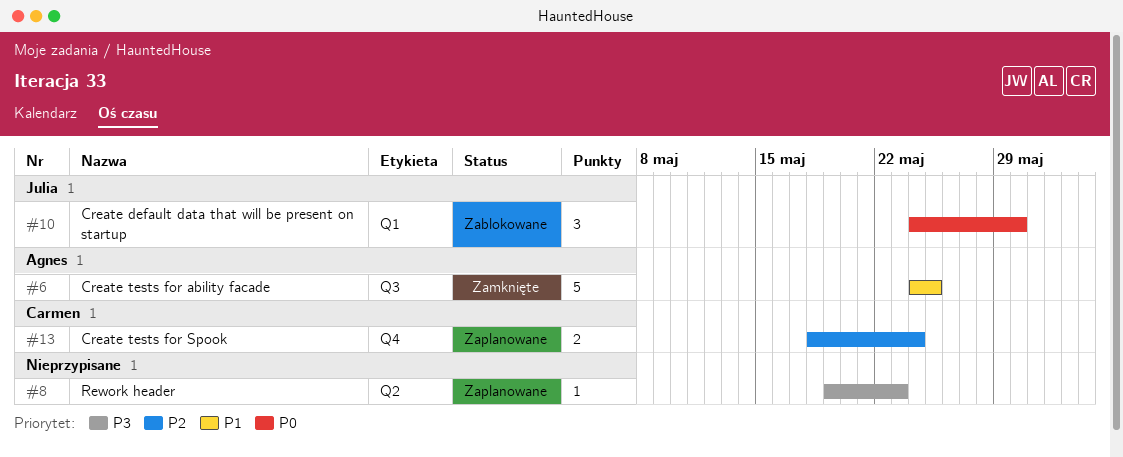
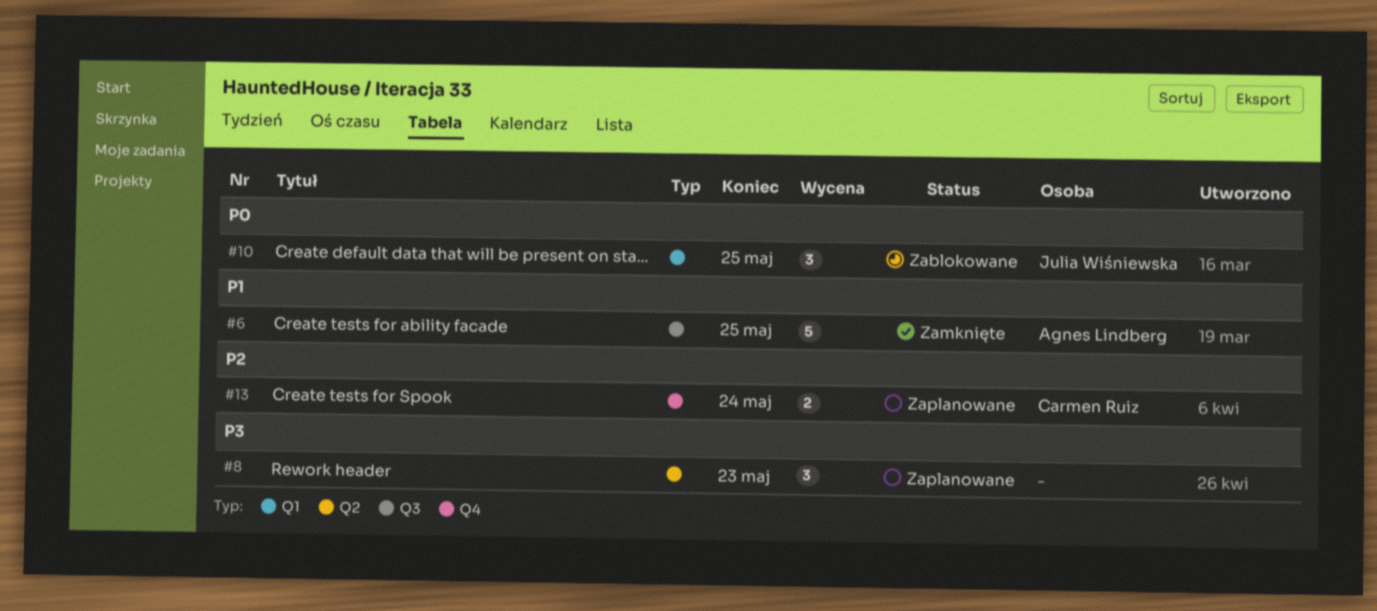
#8, estimate: 1 -> 3
#10, due: May 30 -> May 25

